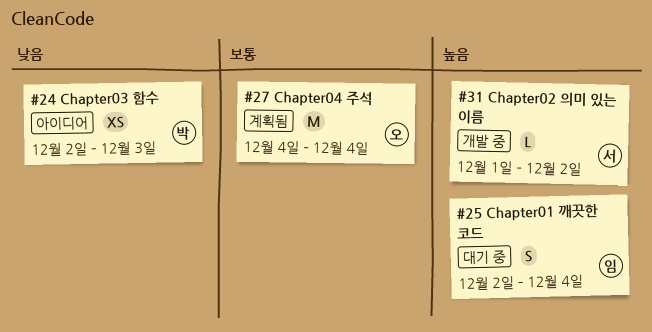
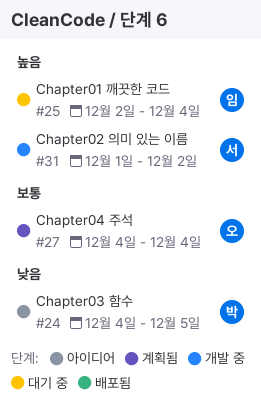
#24, start: Dec 2 -> Dec 4
#24, due: Dec 3 -> Dec 5

